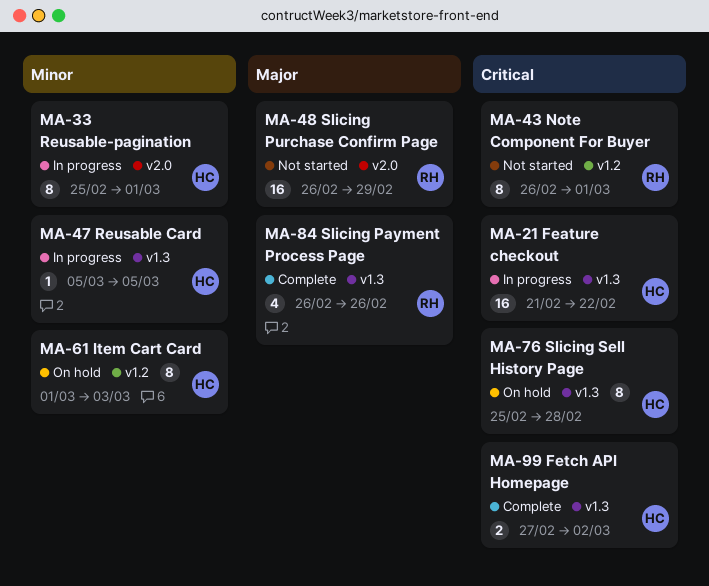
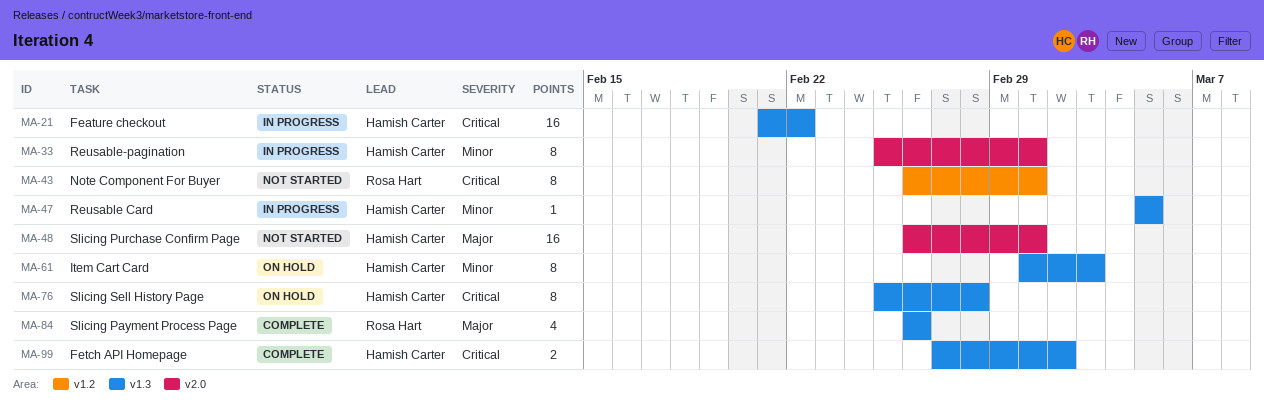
MA-48, owner: Rosa Hart -> Hamish Carter
MA-48, due: Feb 29 -> Mar 1
MA-61, label: v1.2 -> v1.3

